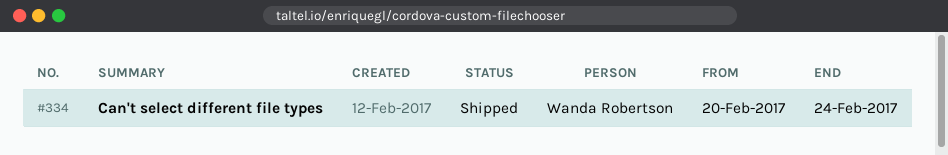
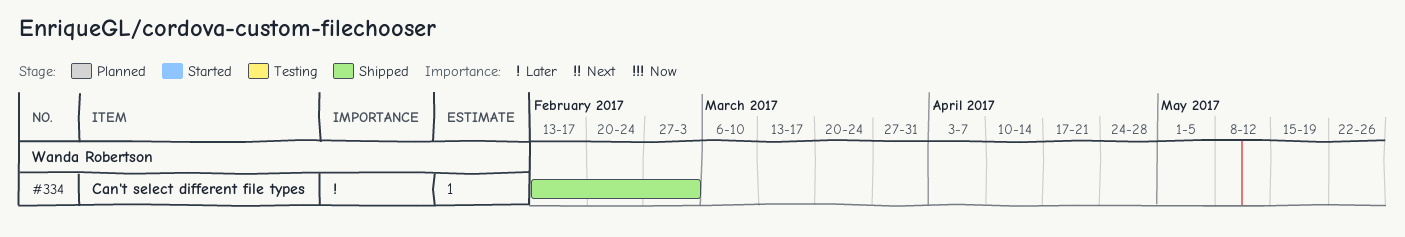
#334, start: Feb 20 -> Feb 13
#334, due: Feb 24 -> Mar 3

